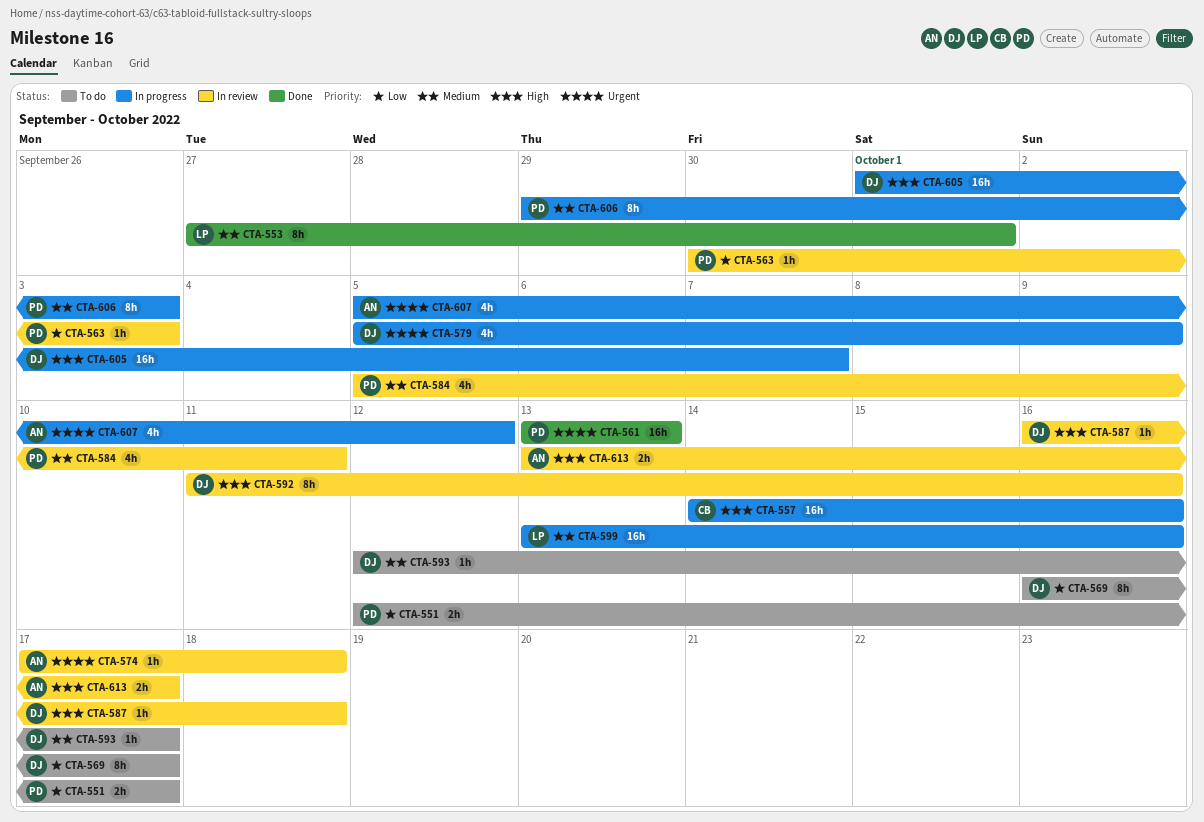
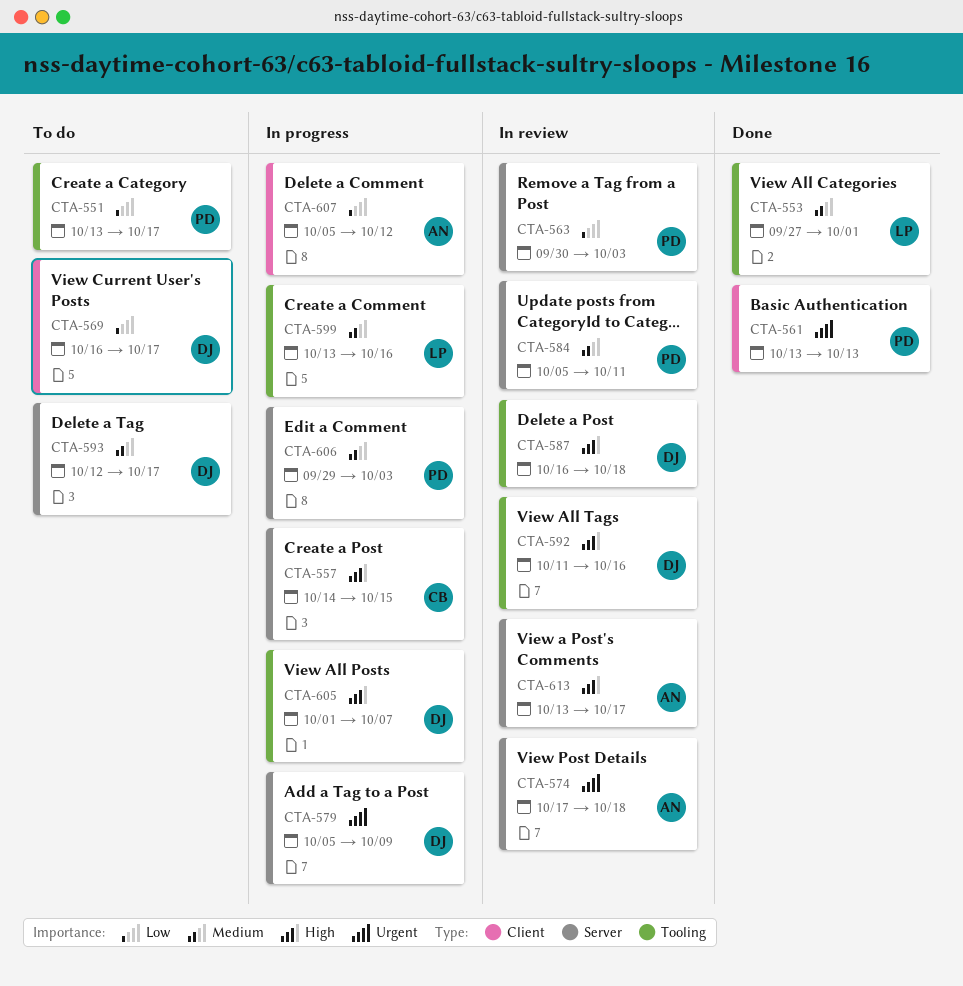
CTA-551, start: Oct 12 -> Oct 13
CTA-557, due: Oct 16 -> Oct 15
CTA-607, priority: Urgent -> Low

